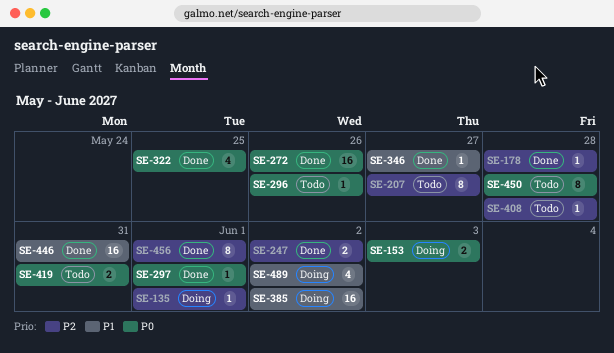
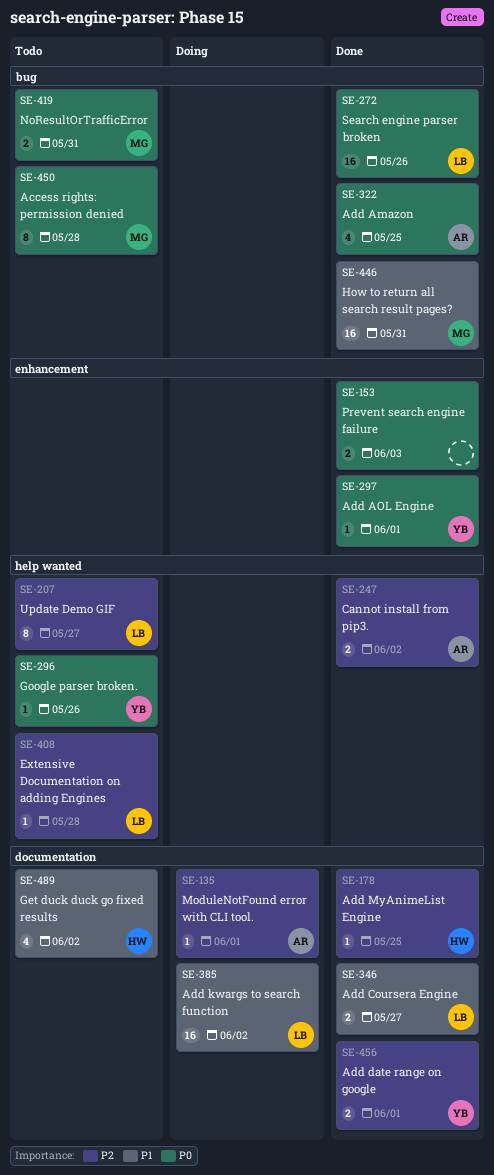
SE-153, status: Doing -> Done
SE-178, due: May 28 -> May 25
SE-346, estimate: 1 -> 2
SE-456, estimate: 8 -> 2
SE-489, status: Doing -> Todo

